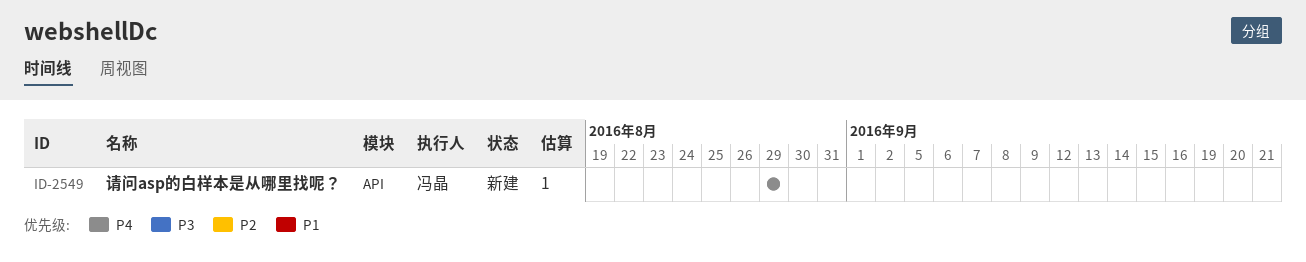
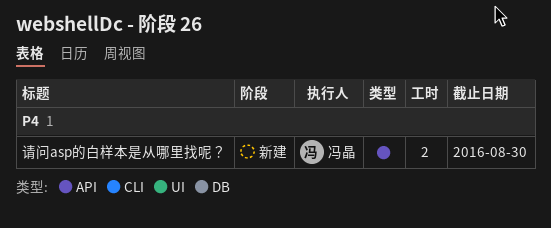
请问asp的白样本是从哪里找呢？, estimate: 1 -> 2
请问asp的白样本是从哪里找呢？, due: Aug 29 -> Aug 30

